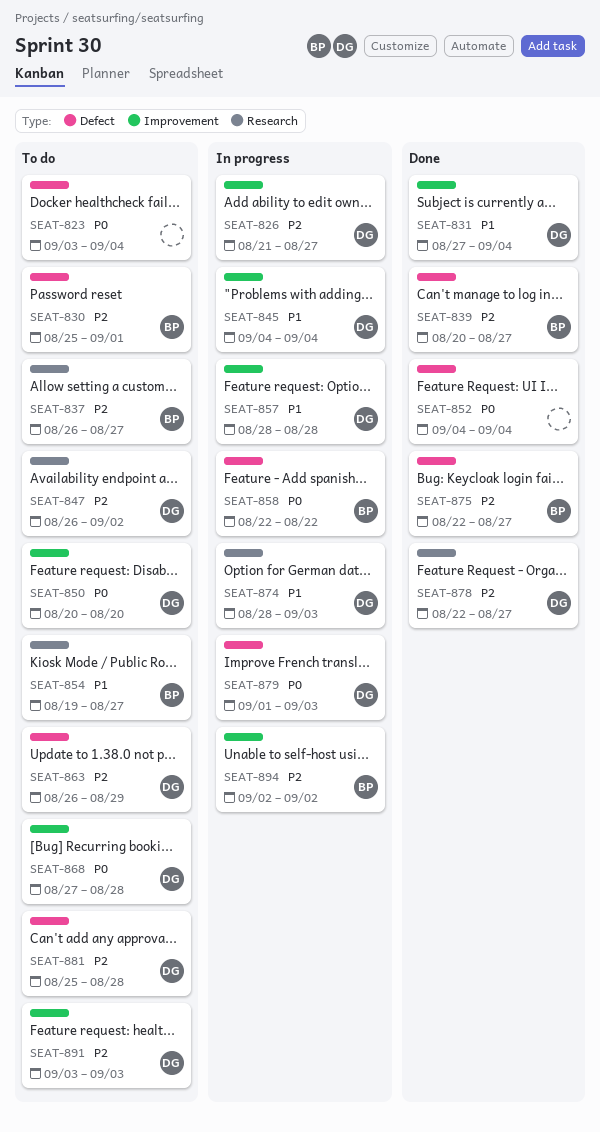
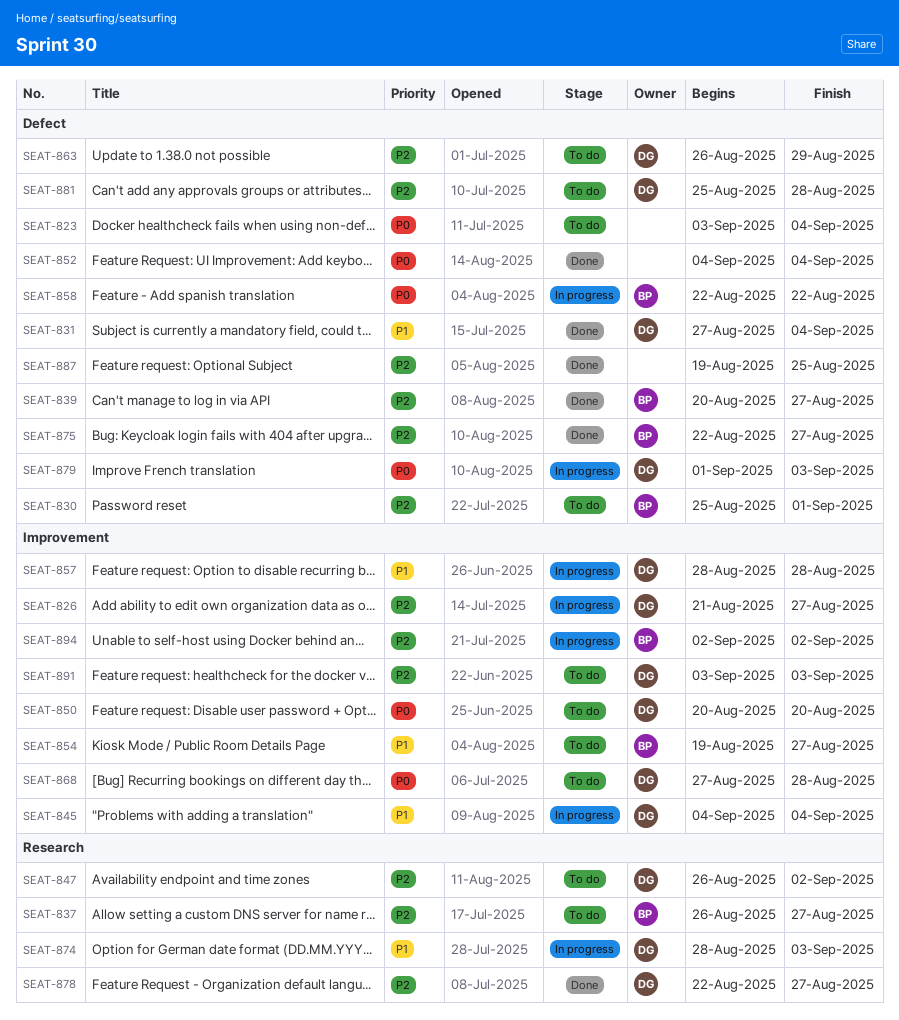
SEAT-831, label: Improvement -> Defect
SEAT-854, label: Research -> Improvement
SEAT-887: none -> present

